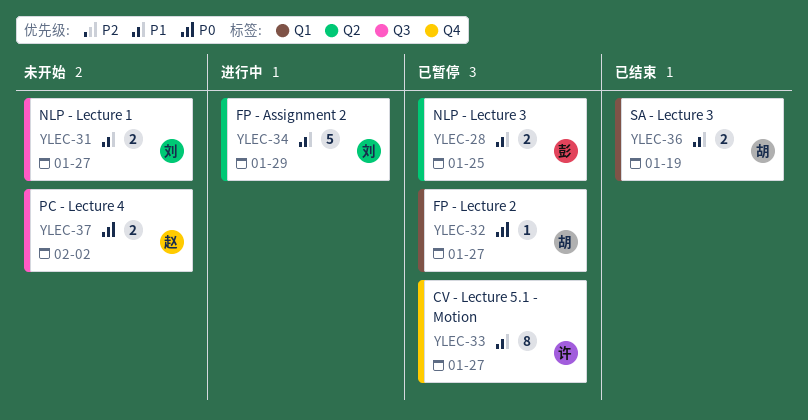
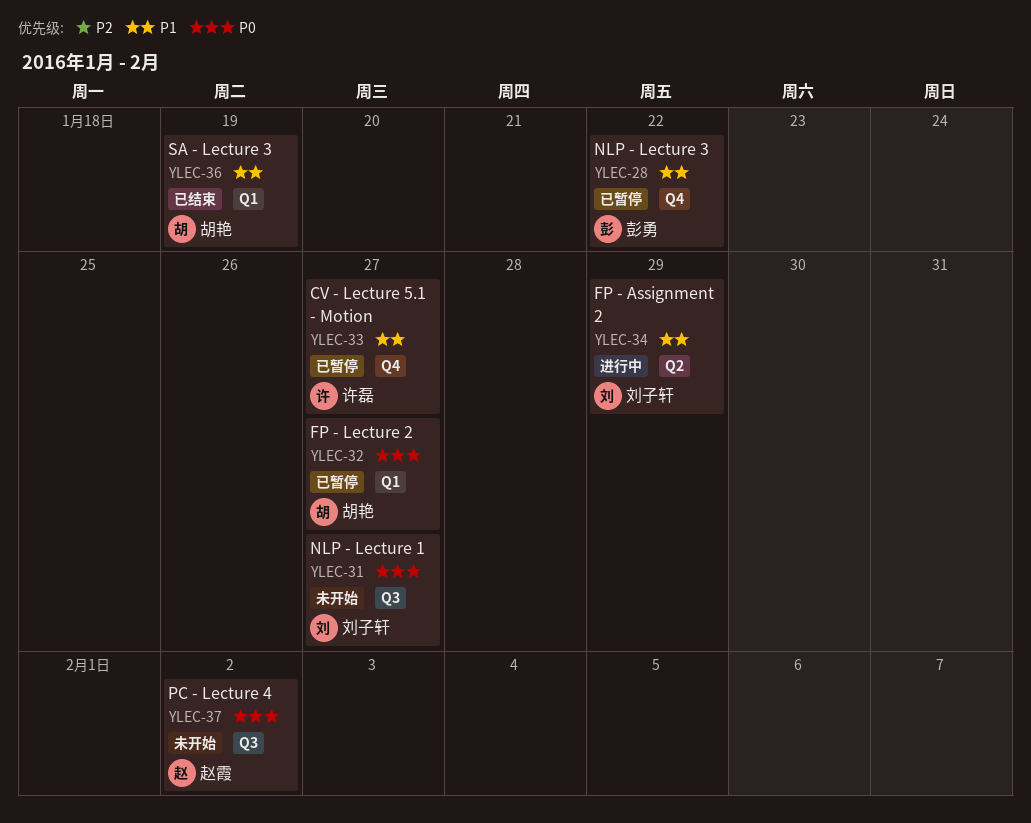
YLEC-28, label: Q2 -> Q4
YLEC-28, due: Jan 25 -> Jan 22
YLEC-31, priority: P1 -> P0

